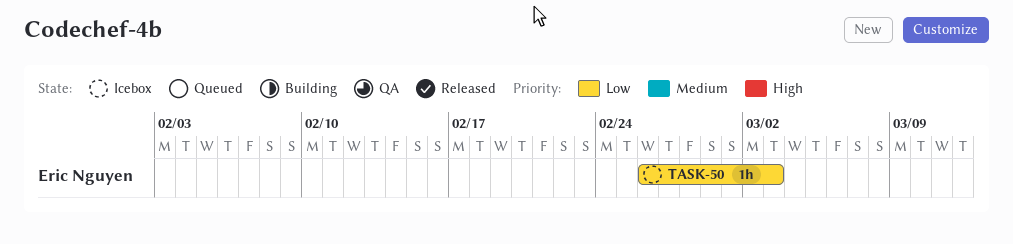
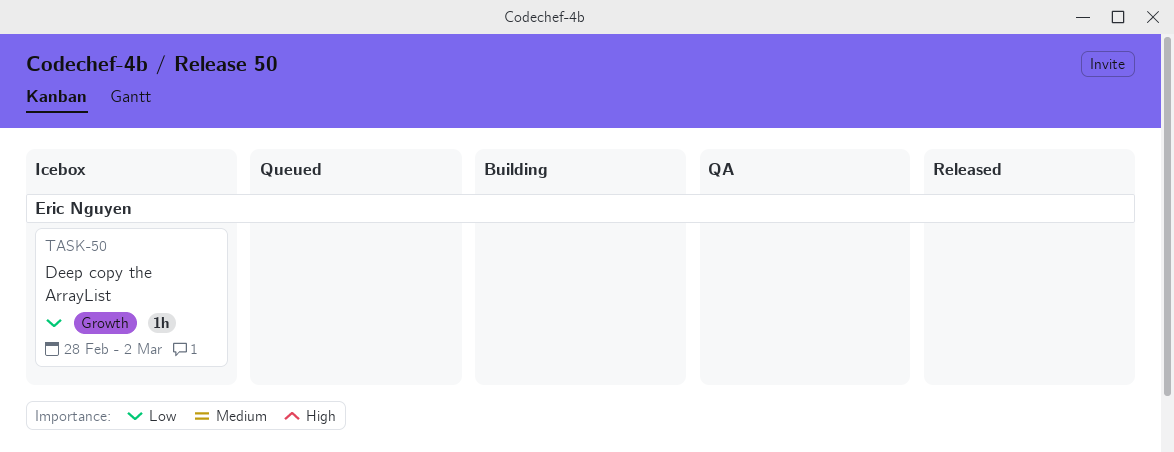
TASK-50, start: Feb 26 -> Feb 28
TASK-50, due: Mar 3 -> Mar 2

